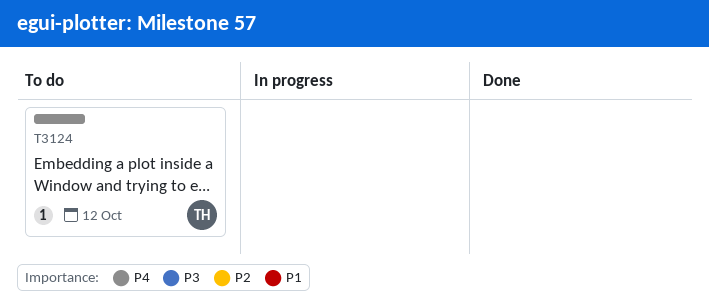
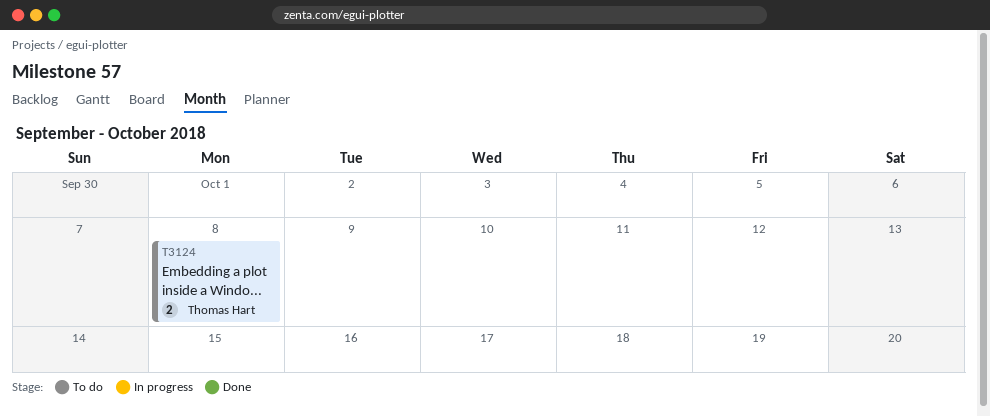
T3124, estimate: 1 -> 2
T3124, due: Oct 12 -> Oct 8

